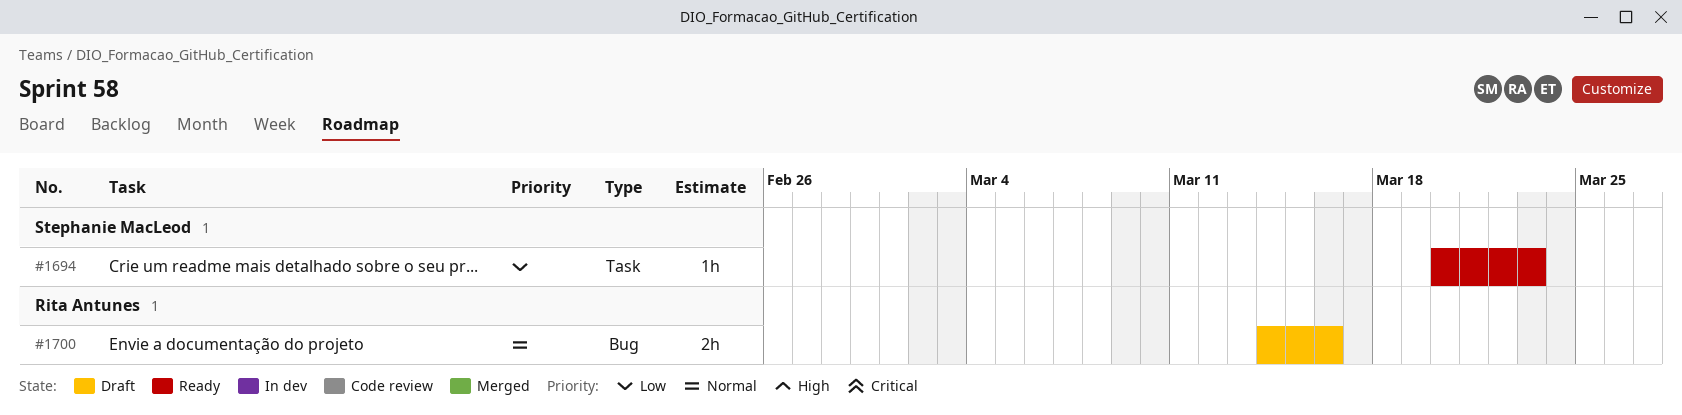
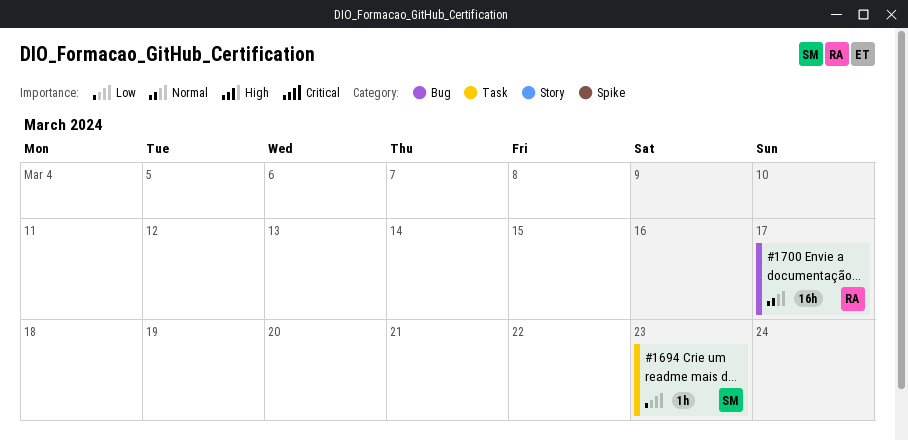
#1700, estimate: 2h -> 16h
#1700, due: Mar 16 -> Mar 17

